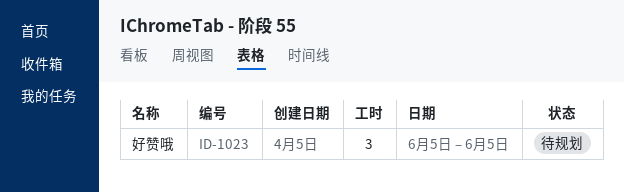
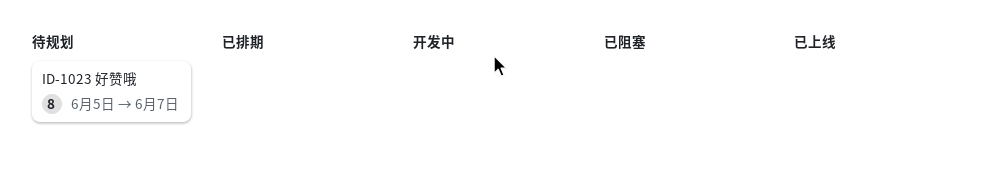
ID-1023, estimate: 3 -> 8
ID-1023, due: Jun 5 -> Jun 7

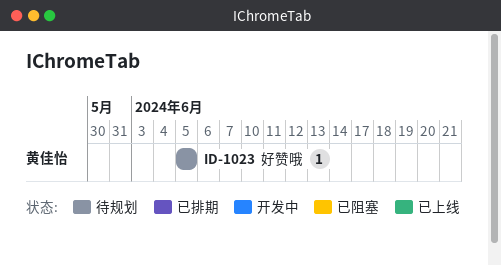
ID-1023, estimate: 8 -> 1
ID-1023, due: Jun 7 -> Jun 5

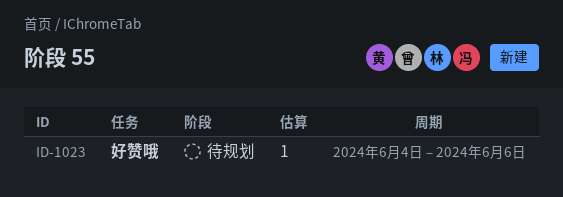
ID-1023, start: Jun 5 -> Jun 4
ID-1023, due: Jun 5 -> Jun 6

